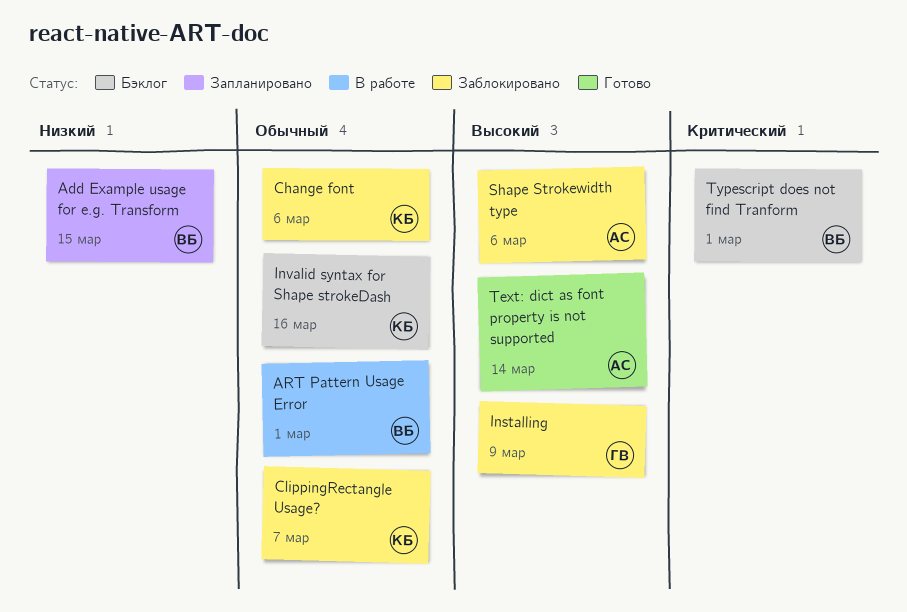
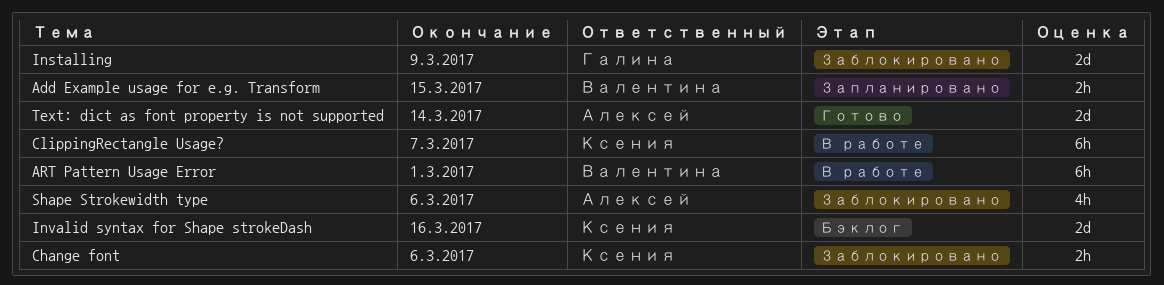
ClippingRectangle Usage?, status: Заблокировано -> В работе
Typescript does not find Tranform: present -> none

